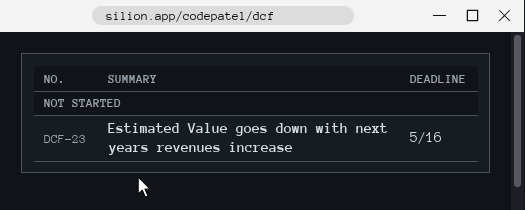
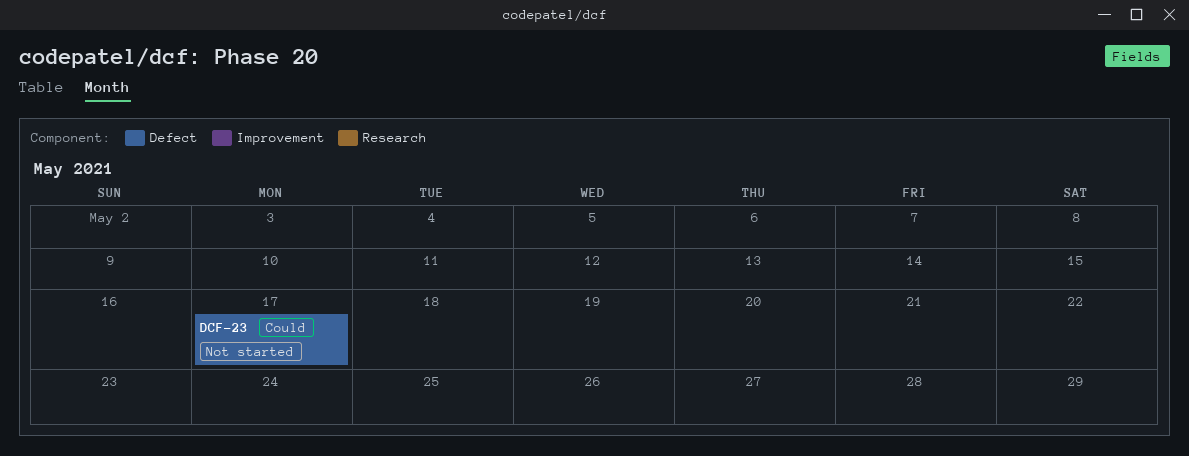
DCF-23, due: May 16 -> May 17

